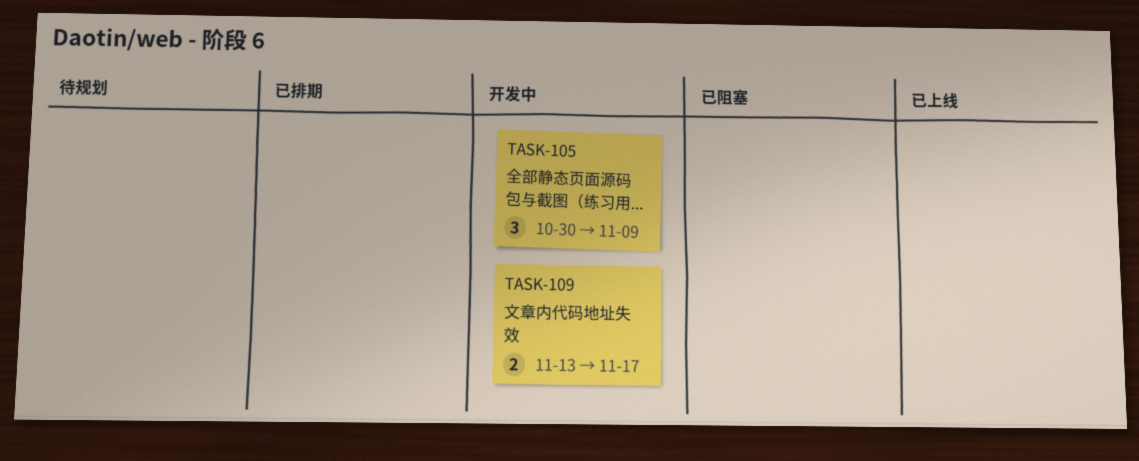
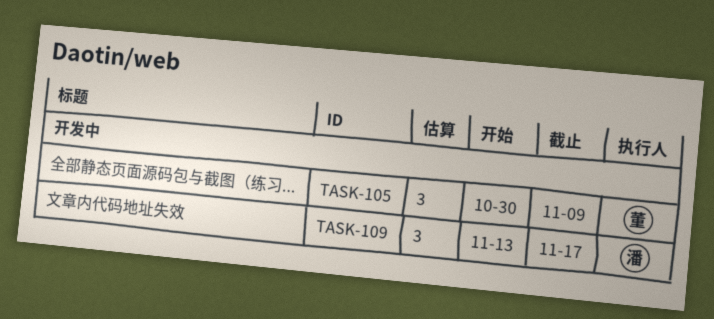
TASK-109, estimate: 2 -> 3

